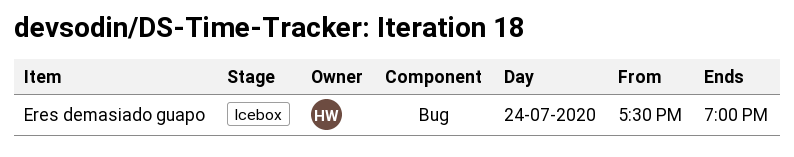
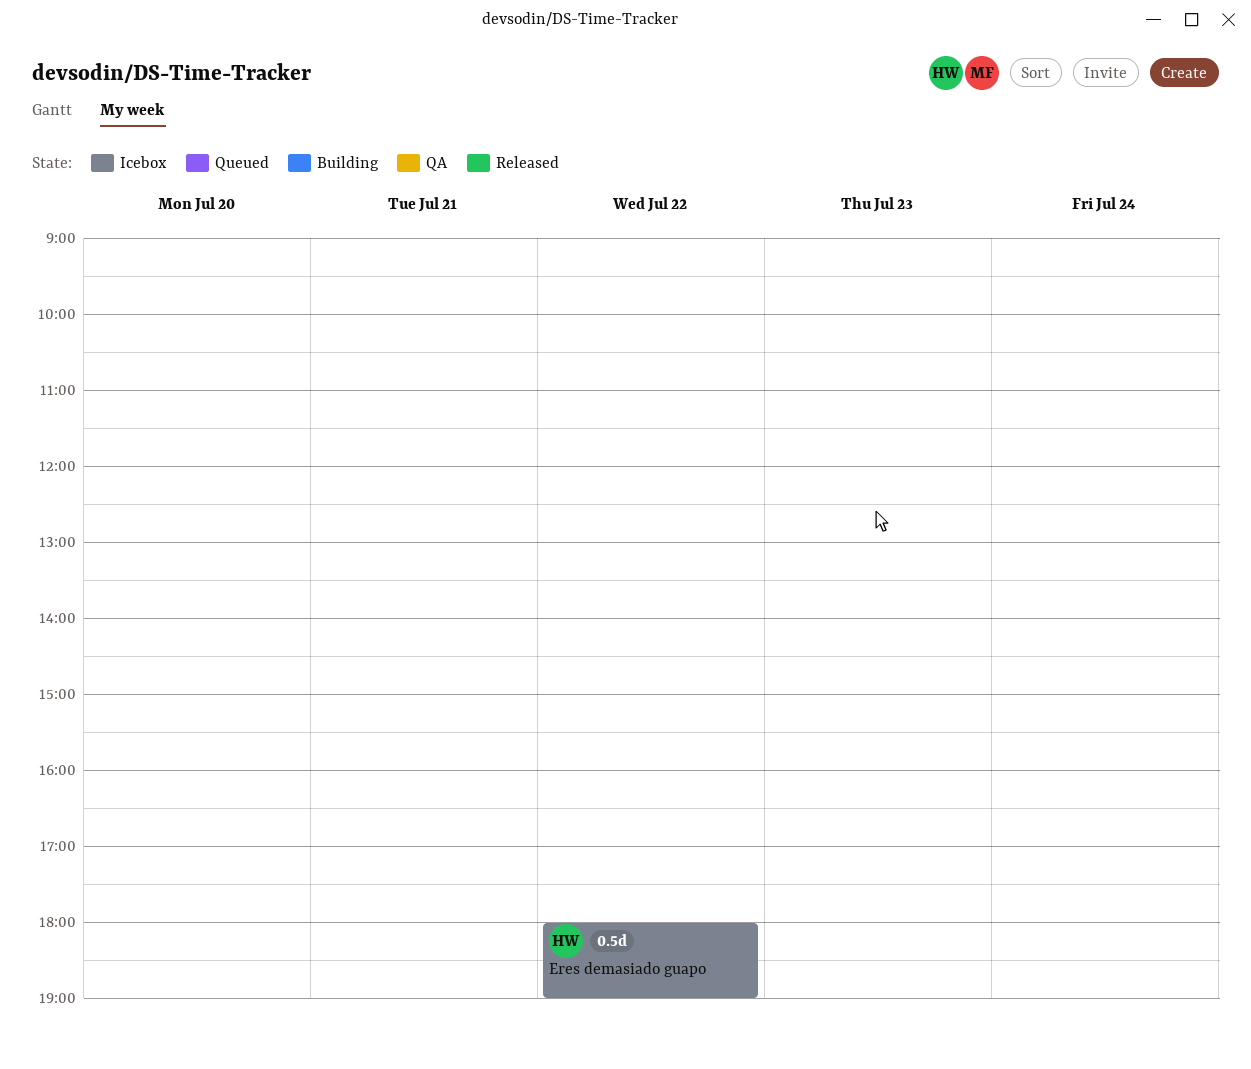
Eres demasiado guapo, day: Jul 24 -> Jul 22
Eres demasiado guapo, begins: 17:30 -> 18:00

